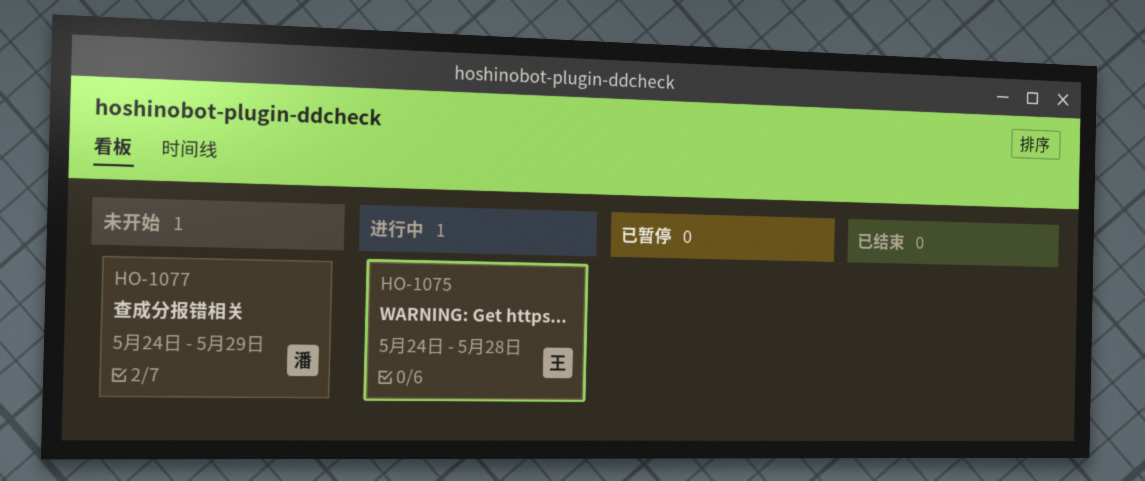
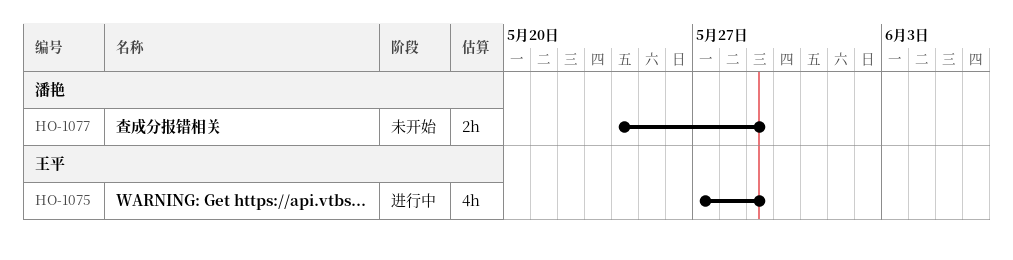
HO-1075, start: May 24 -> May 27
HO-1075, due: May 28 -> May 29

